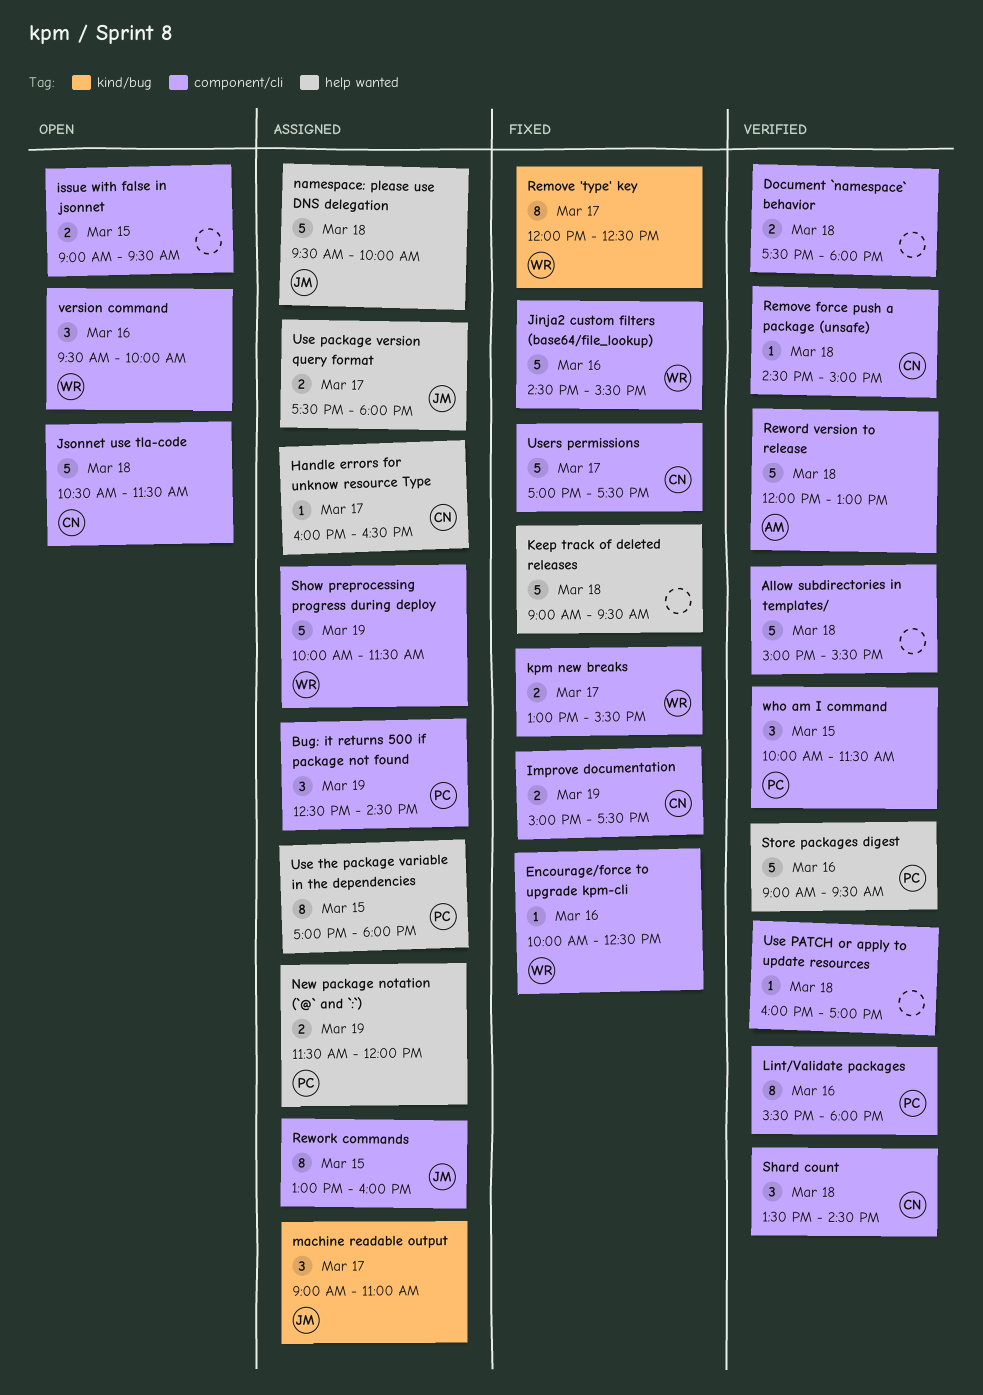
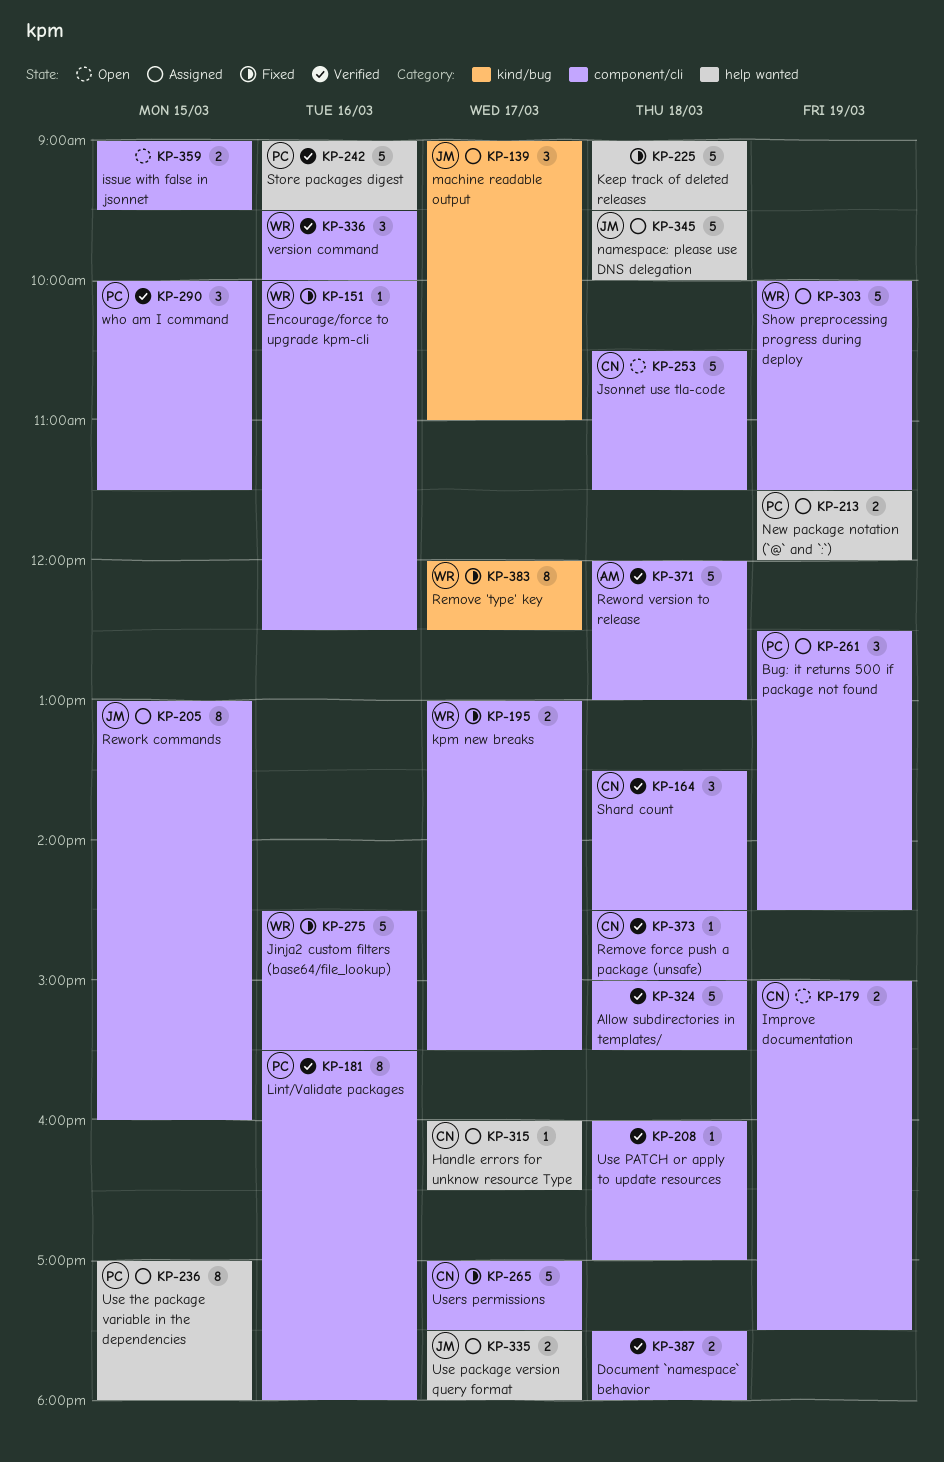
Improve documentation, status: Fixed -> Open
version command, status: Open -> Verified

